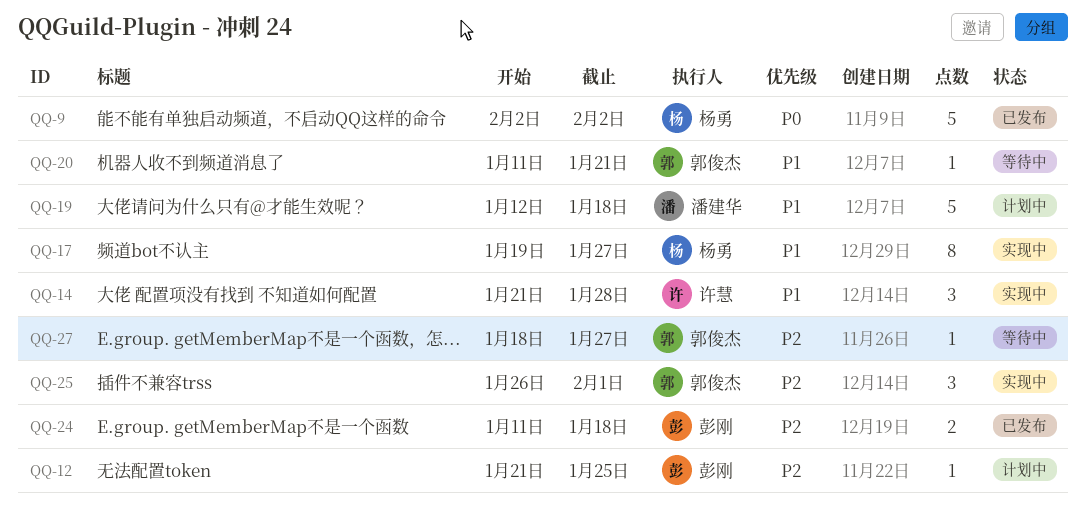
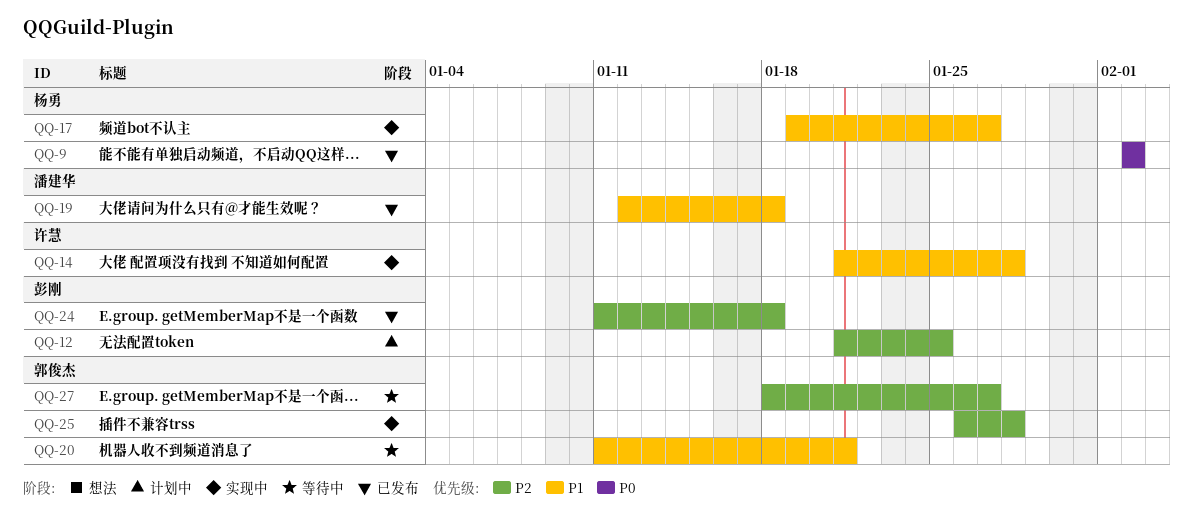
QQ-19, status: 计划中 -> 已发布
QQ-25, due: Feb 1 -> Jan 28

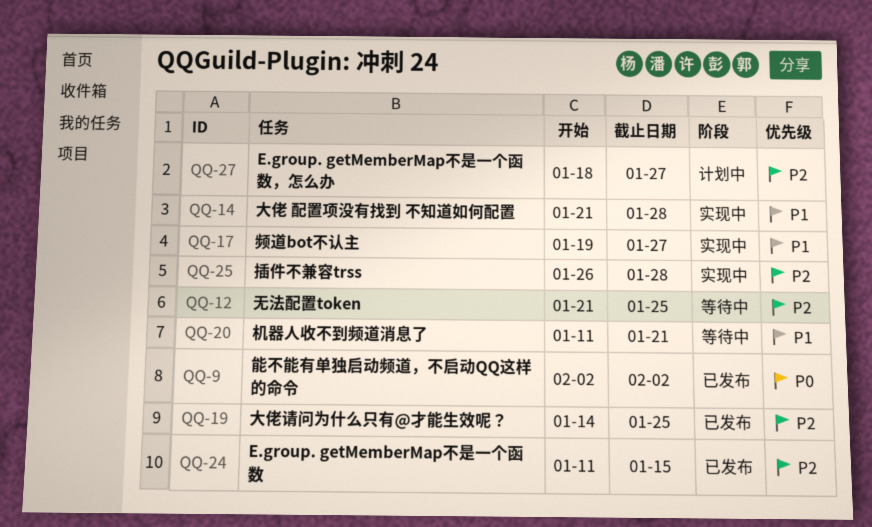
QQ-12, status: 计划中 -> 等待中
QQ-19, priority: P1 -> P2
QQ-19, start: Jan 12 -> Jan 14
QQ-19, due: Jan 18 -> Jan 25
QQ-24, due: Jan 18 -> Jan 15
QQ-27, status: 等待中 -> 计划中

